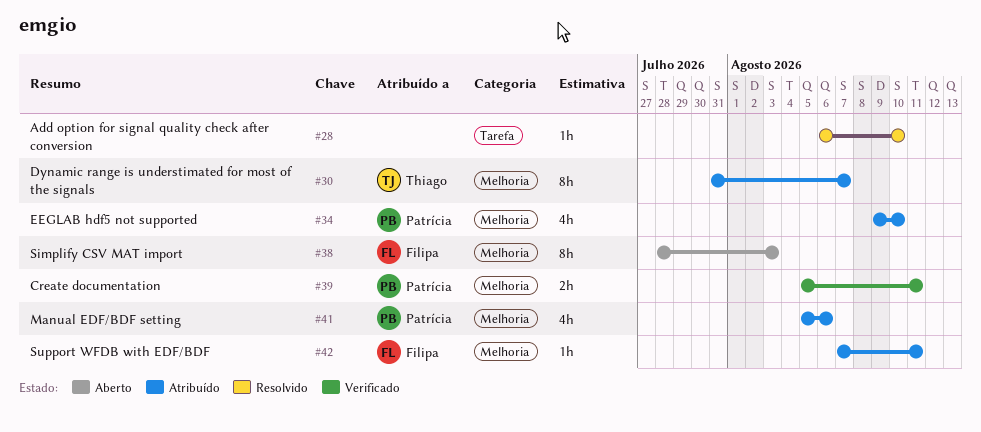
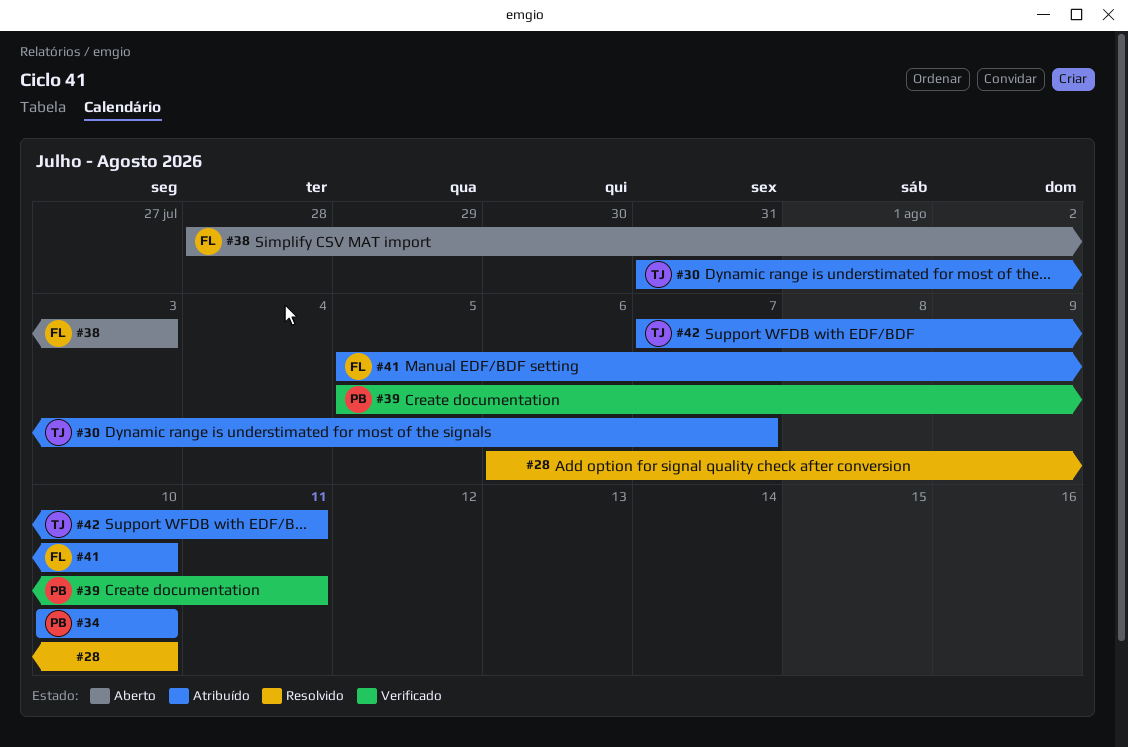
#34, start: Aug 9 -> Aug 10
#41, owner: Patrícia -> Filipa
#41, due: Aug 6 -> Aug 10
#42, owner: Filipa -> Thiago

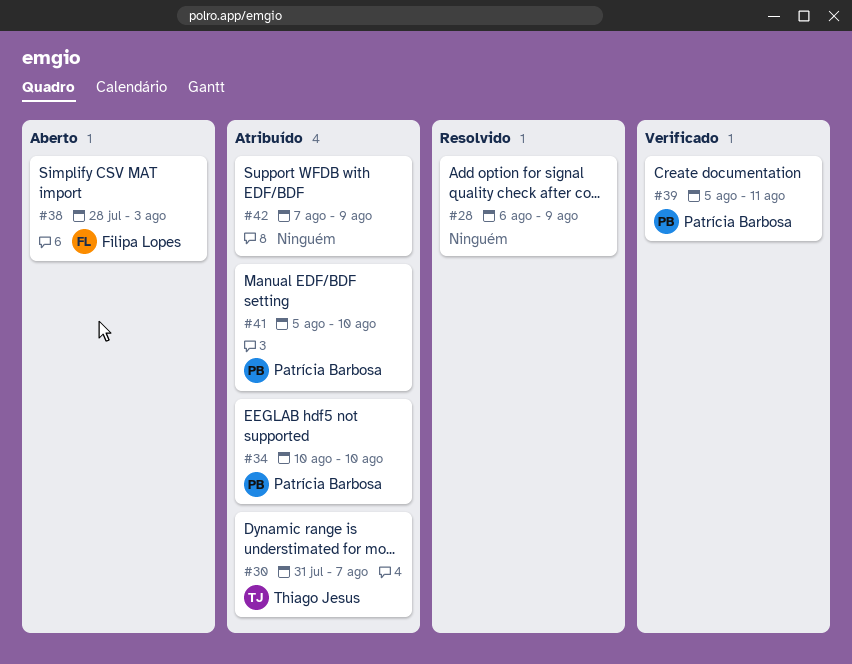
#28, due: Aug 10 -> Aug 9
#41, owner: Filipa Lopes -> Patrícia Barbosa
#42, owner: Thiago Jesus -> none
#42, due: Aug 11 -> Aug 9

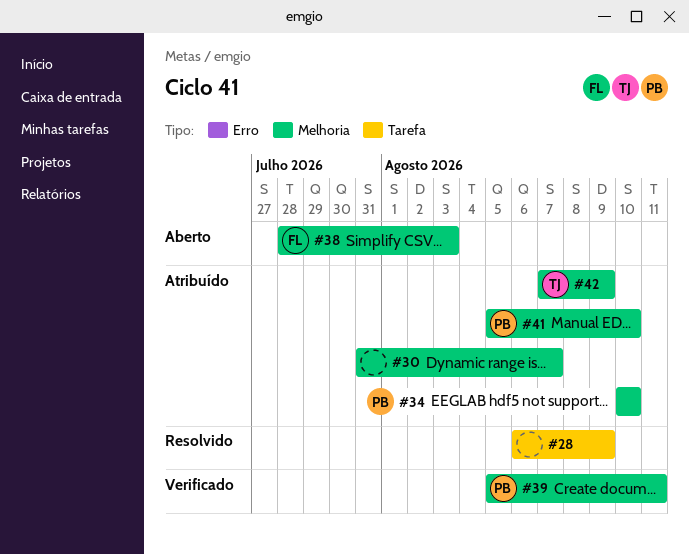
#30, owner: Thiago Jesus -> none
#42, owner: none -> Thiago Jesus

